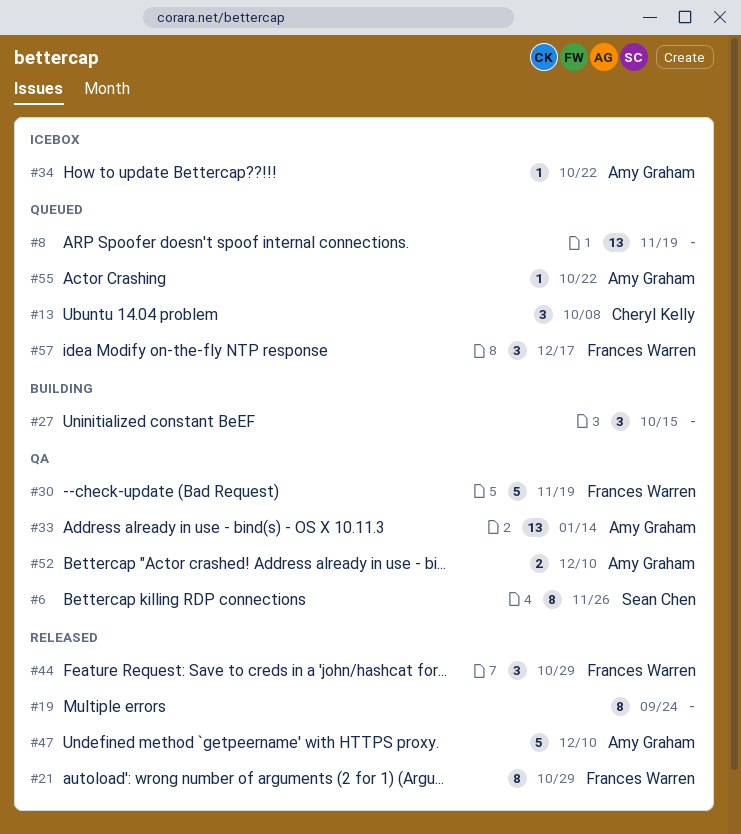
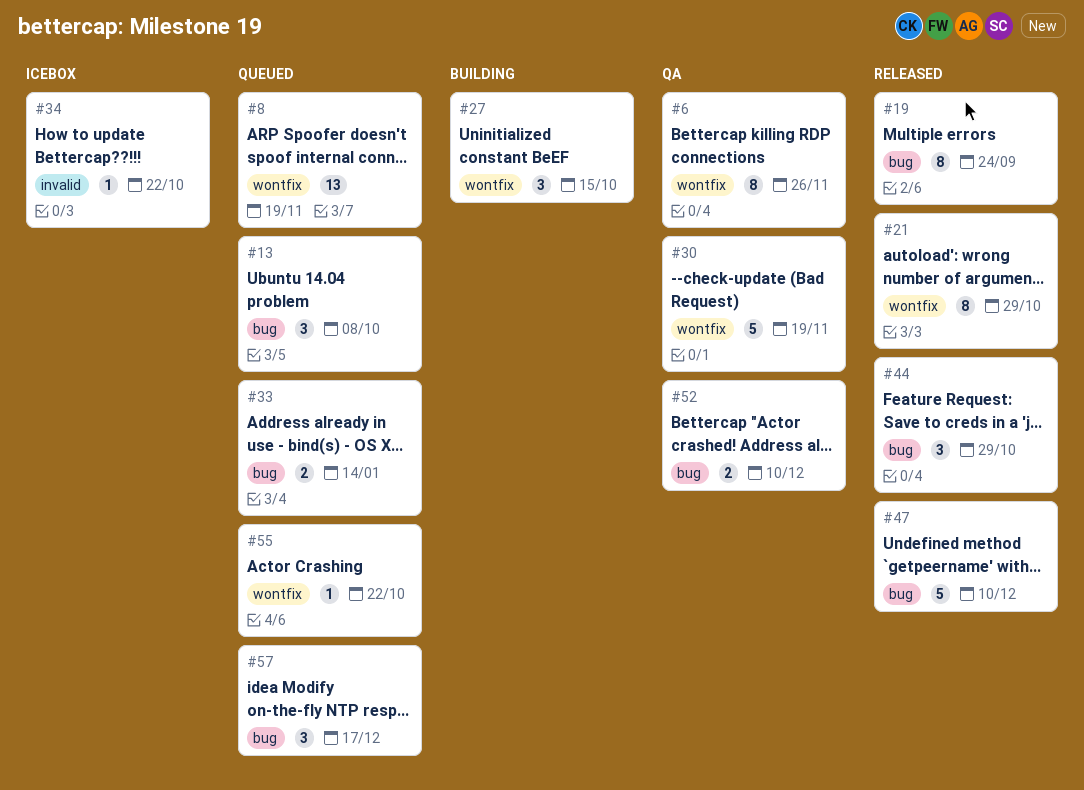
#33, status: QA -> Queued
#33, estimate: 13 -> 2

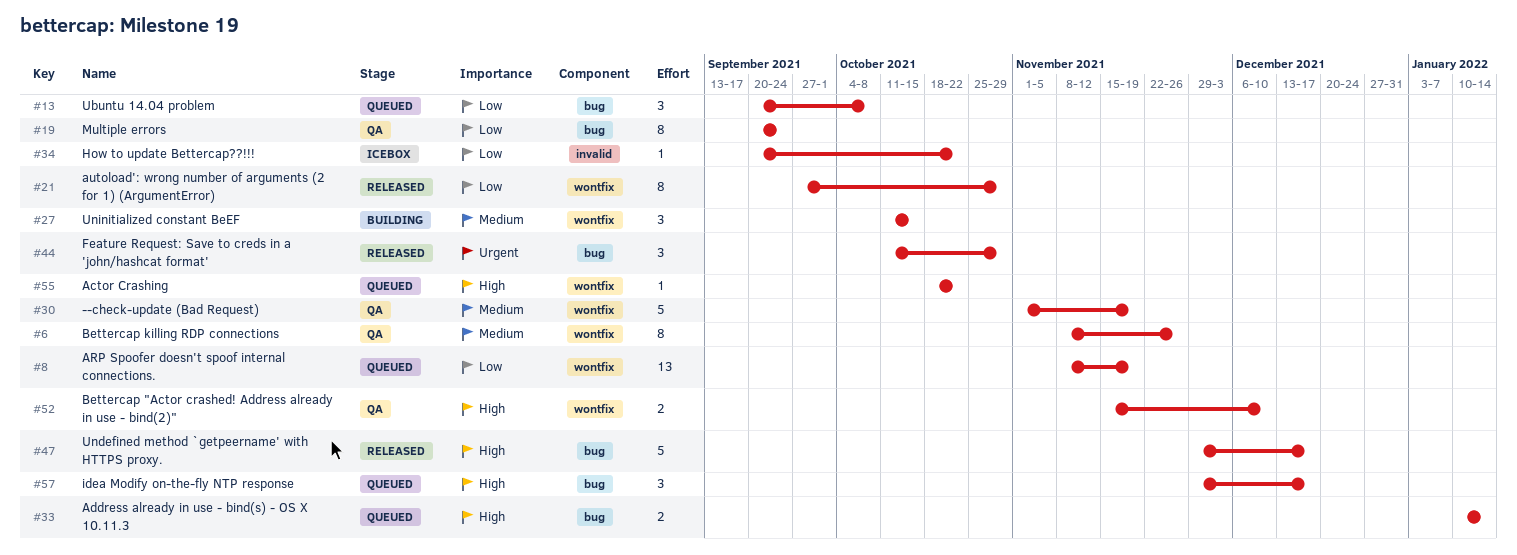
#19, status: Released -> QA
#47, due: Dec 10 -> Dec 17
#52, label: bug -> wontfix

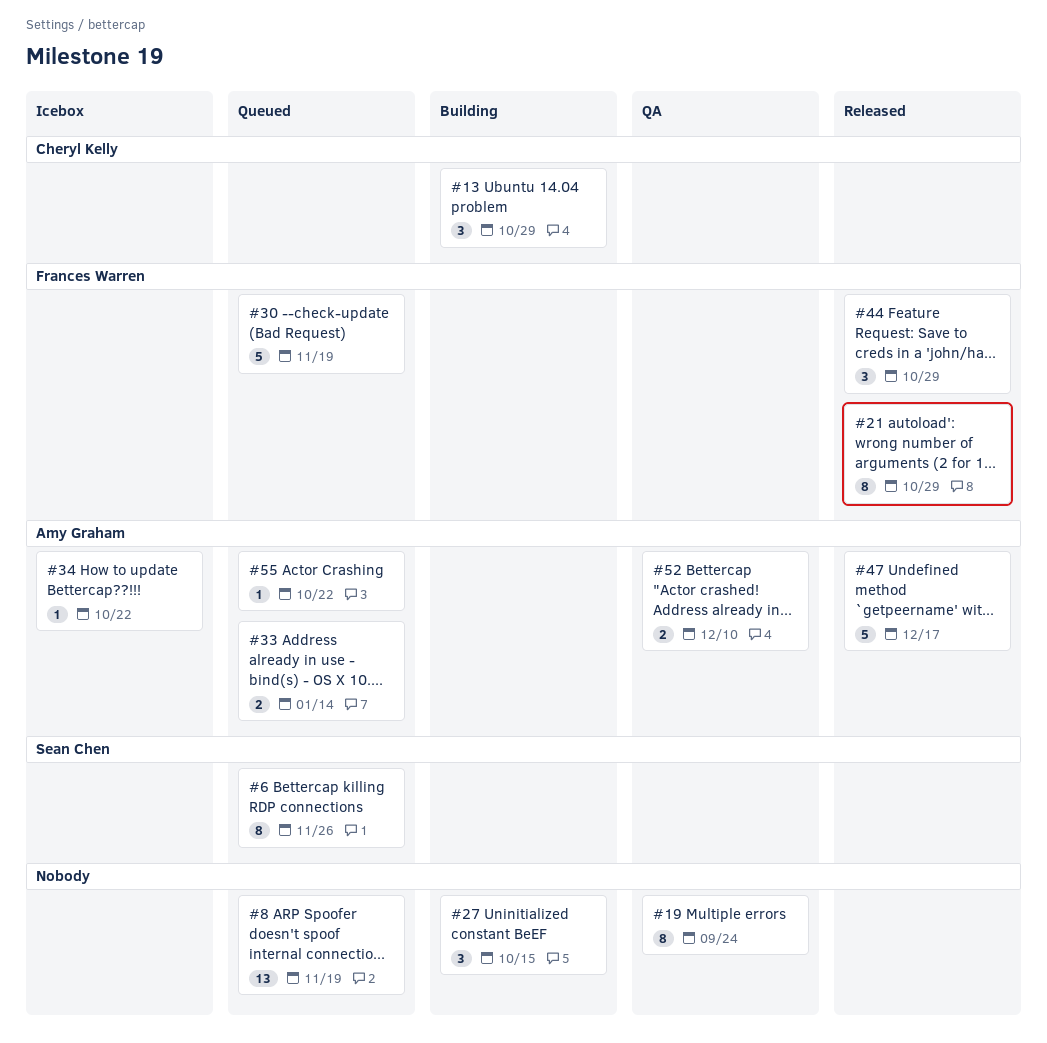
#6, status: QA -> Queued
#13, status: Queued -> Building
#13, due: Oct 8 -> Oct 29
#30, status: QA -> Queued
#57: present -> none

